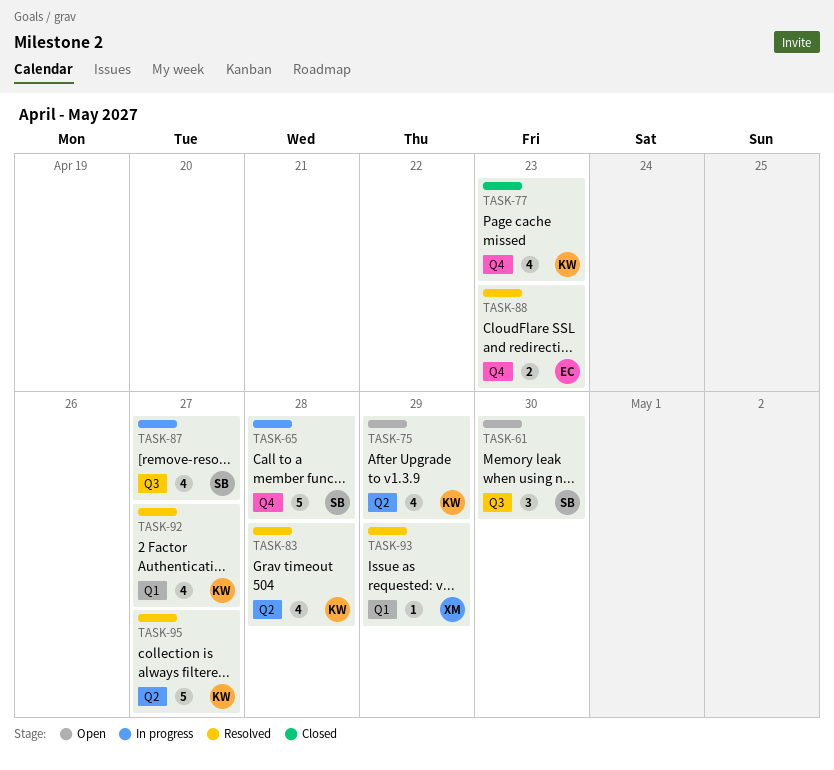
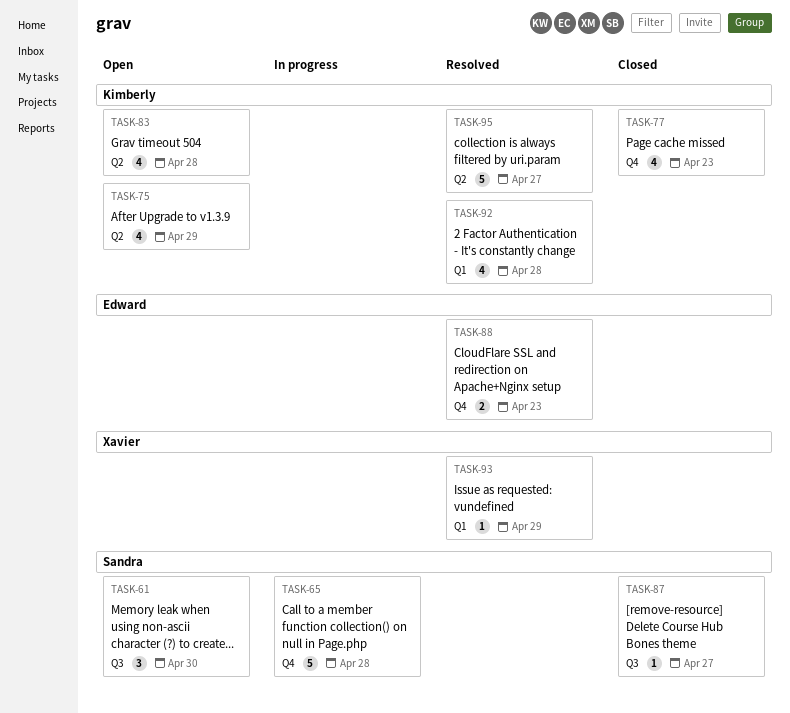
TASK-83, status: Resolved -> Open
TASK-87, status: In progress -> Closed
TASK-87, estimate: 4 -> 1
TASK-92, due: Apr 27 -> Apr 28

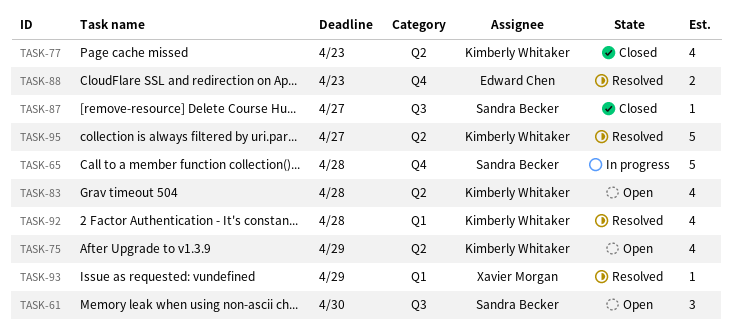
TASK-77, label: Q4 -> Q2

